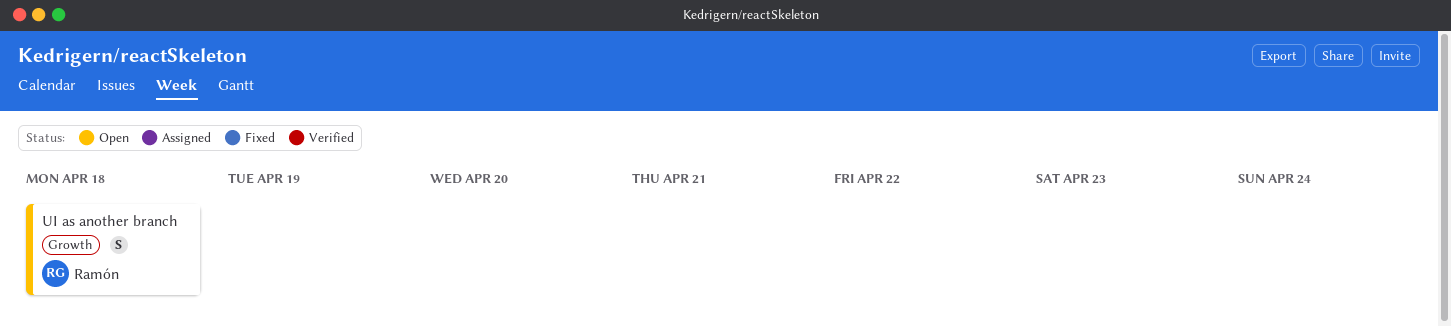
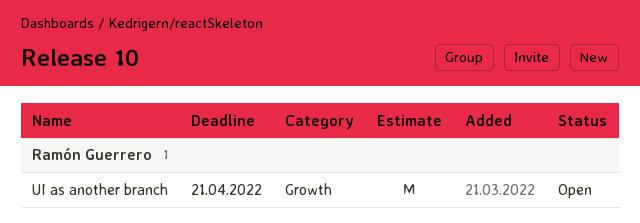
UI as another branch, estimate: S -> M
UI as another branch, due: Apr 18 -> Apr 21

